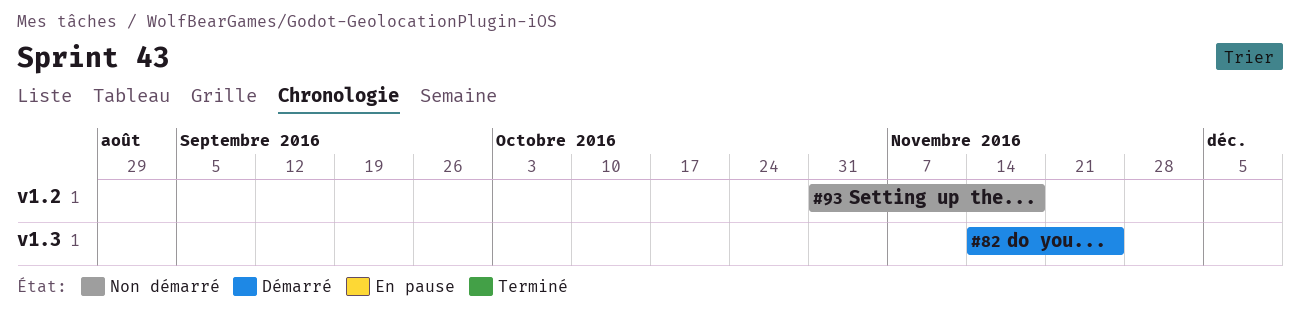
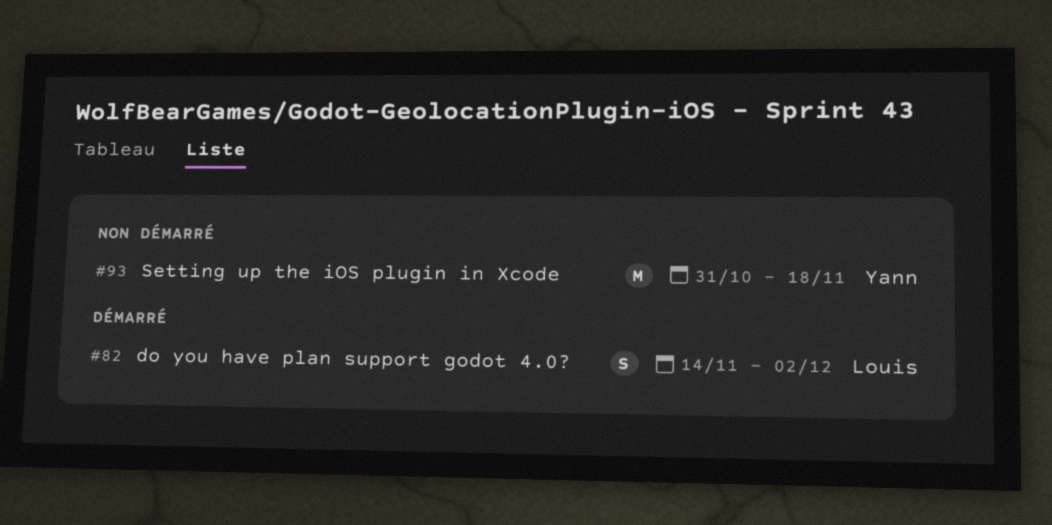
#82, due: Nov 25 -> Dec 2

